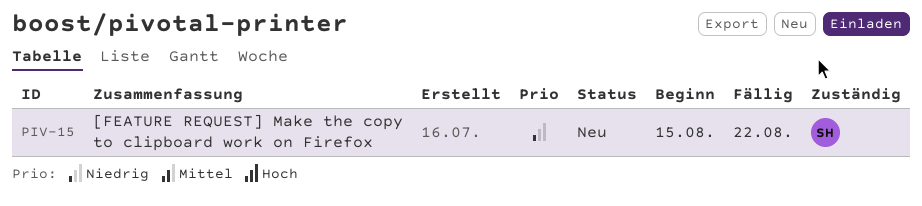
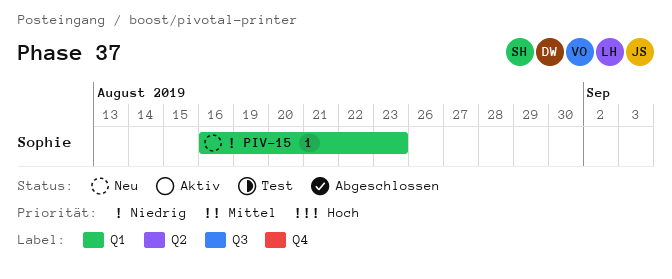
PIV-15, start: Aug 15 -> Aug 16
PIV-15, due: Aug 22 -> Aug 23

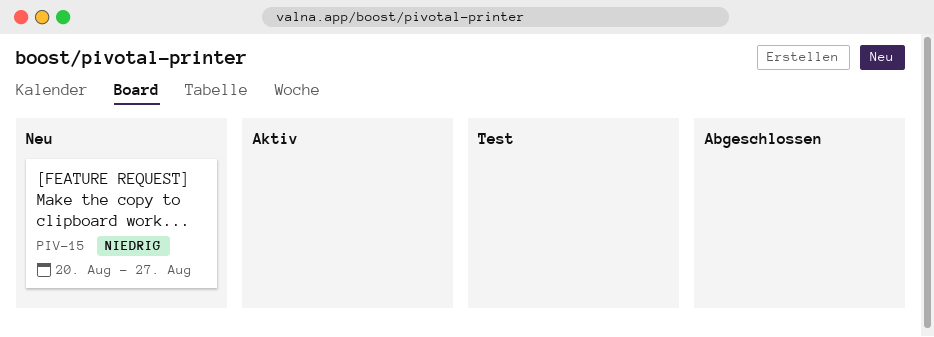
PIV-15, start: Aug 16 -> Aug 20
PIV-15, due: Aug 23 -> Aug 27

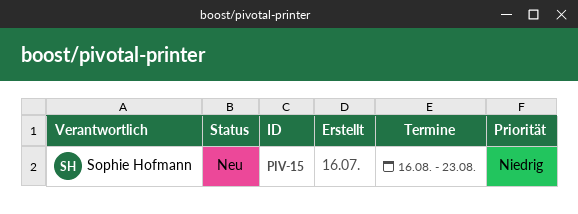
PIV-15, start: Aug 20 -> Aug 16
PIV-15, due: Aug 27 -> Aug 23

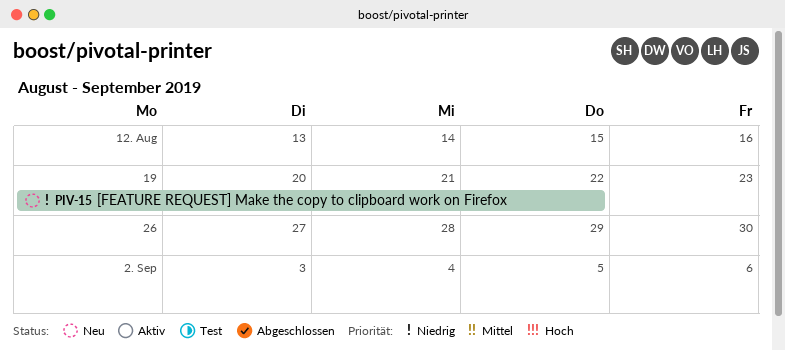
PIV-15, start: Aug 16 -> Aug 19
PIV-15, due: Aug 23 -> Aug 22

